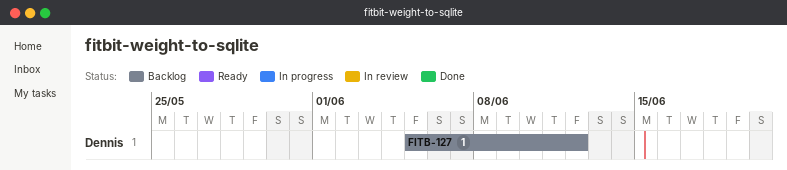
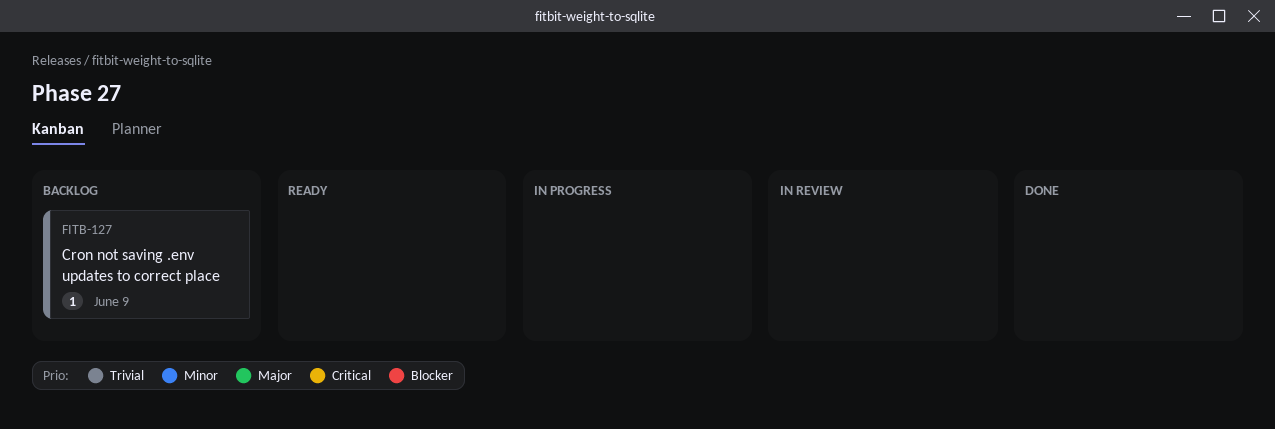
FITB-127, due: Jun 12 -> Jun 9

